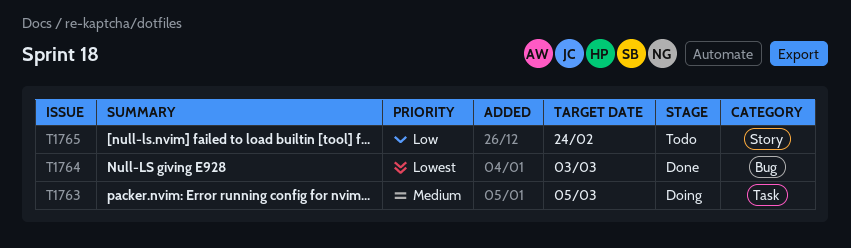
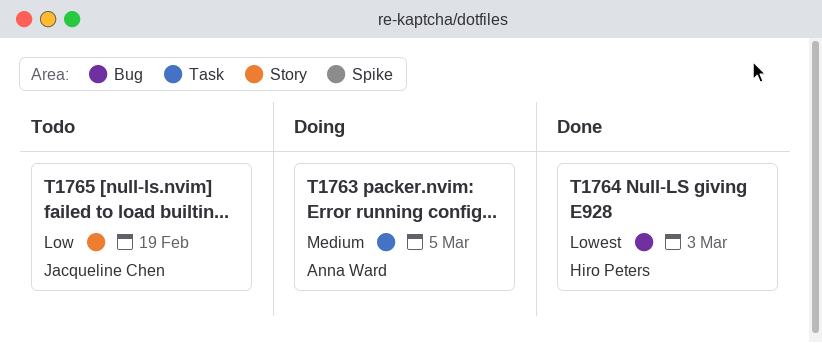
T1765, due: Feb 24 -> Feb 19

